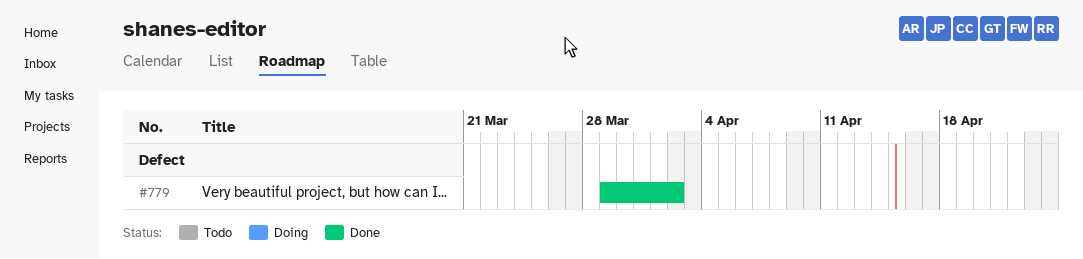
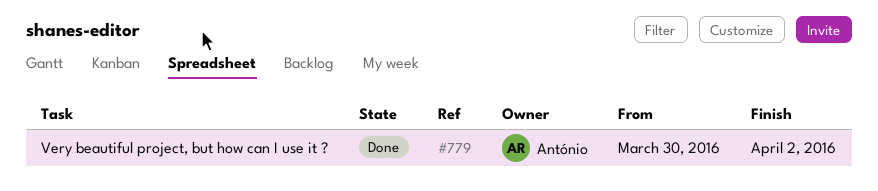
#779, start: Mar 29 -> Mar 30

